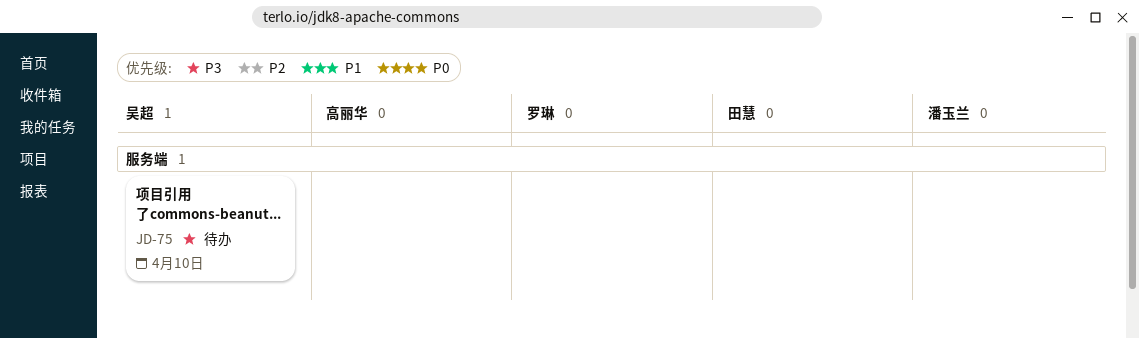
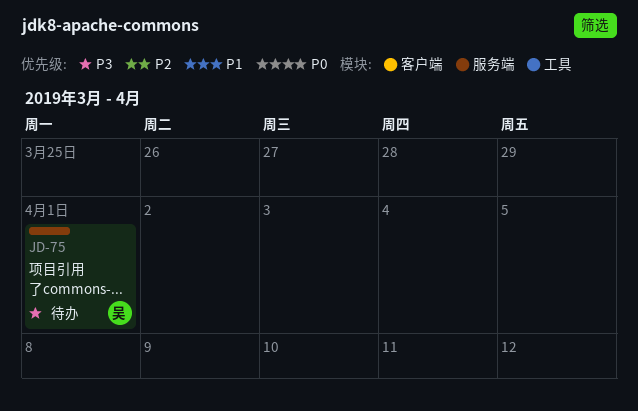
JD-75, due: Apr 10 -> Apr 1

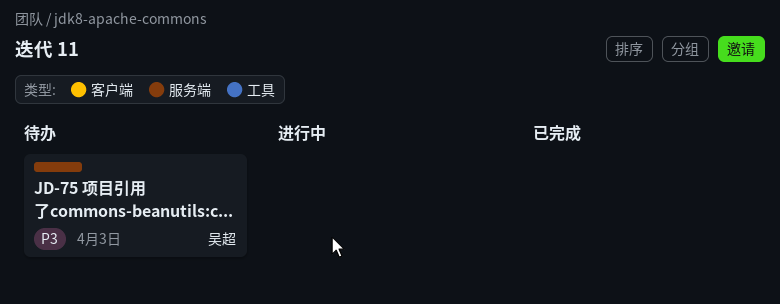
JD-75, due: Apr 1 -> Apr 3

